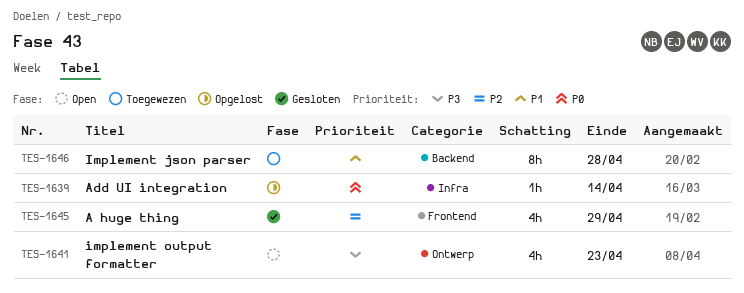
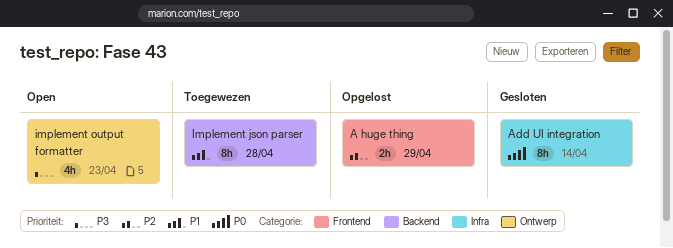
A huge thing, status: Gesloten -> Opgelost
A huge thing, estimate: 4h -> 2h
Add UI integration, status: Opgelost -> Gesloten
Add UI integration, estimate: 1h -> 8h

